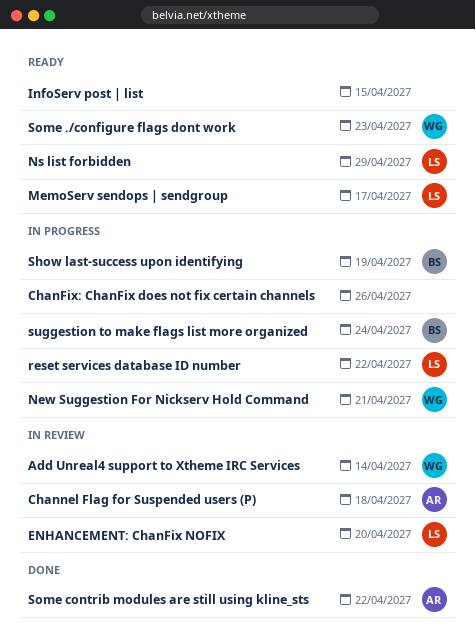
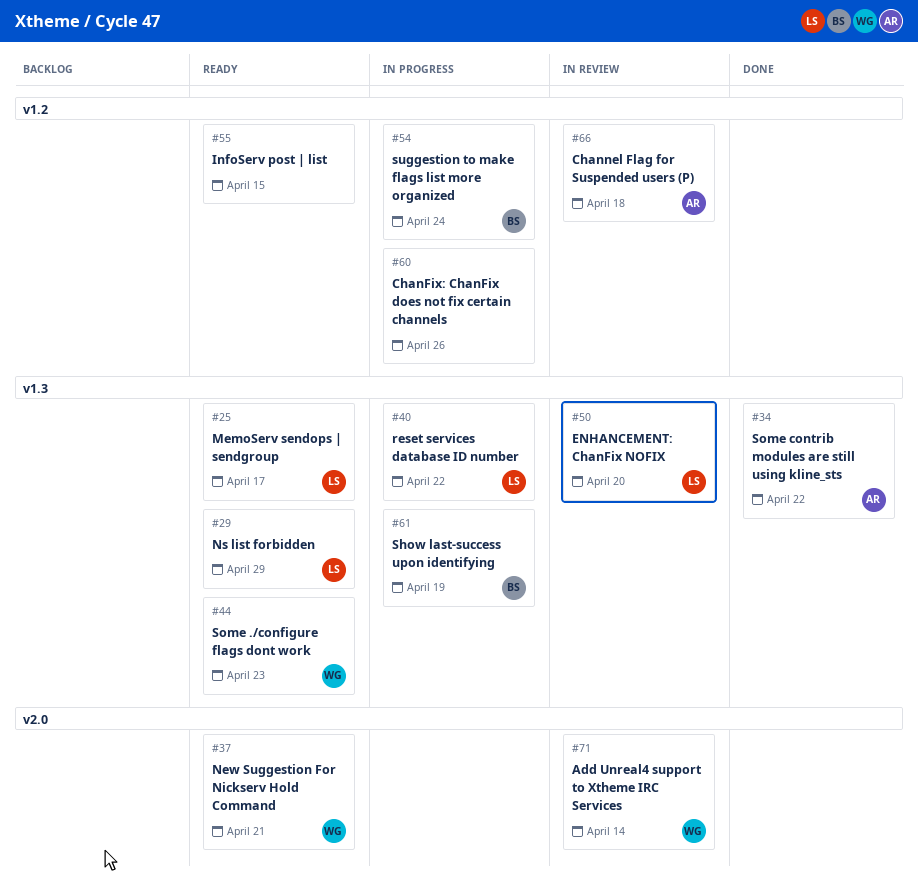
New Suggestion For Nickserv Hold Command, status: In progress -> Ready

